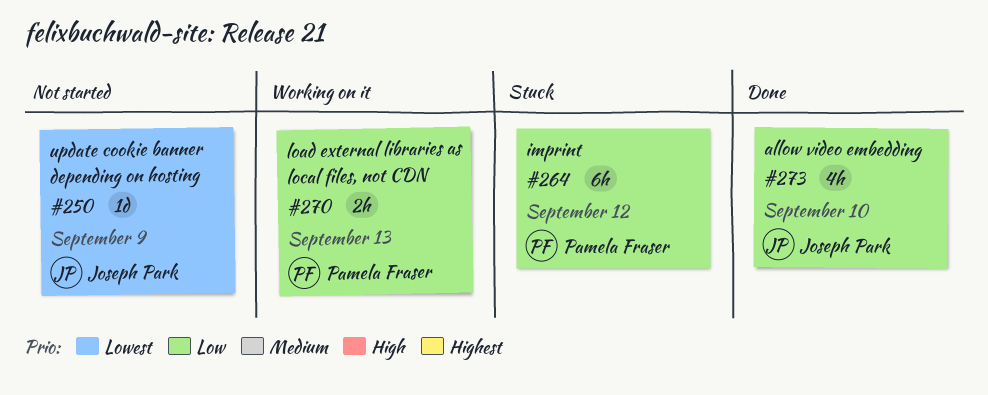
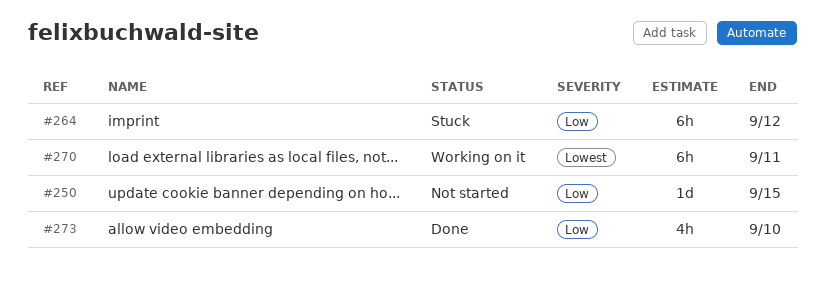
#250, priority: Lowest -> Low
#250, due: Sep 9 -> Sep 15
#270, priority: Low -> Lowest
#270, estimate: 2h -> 6h
#270, due: Sep 13 -> Sep 11

